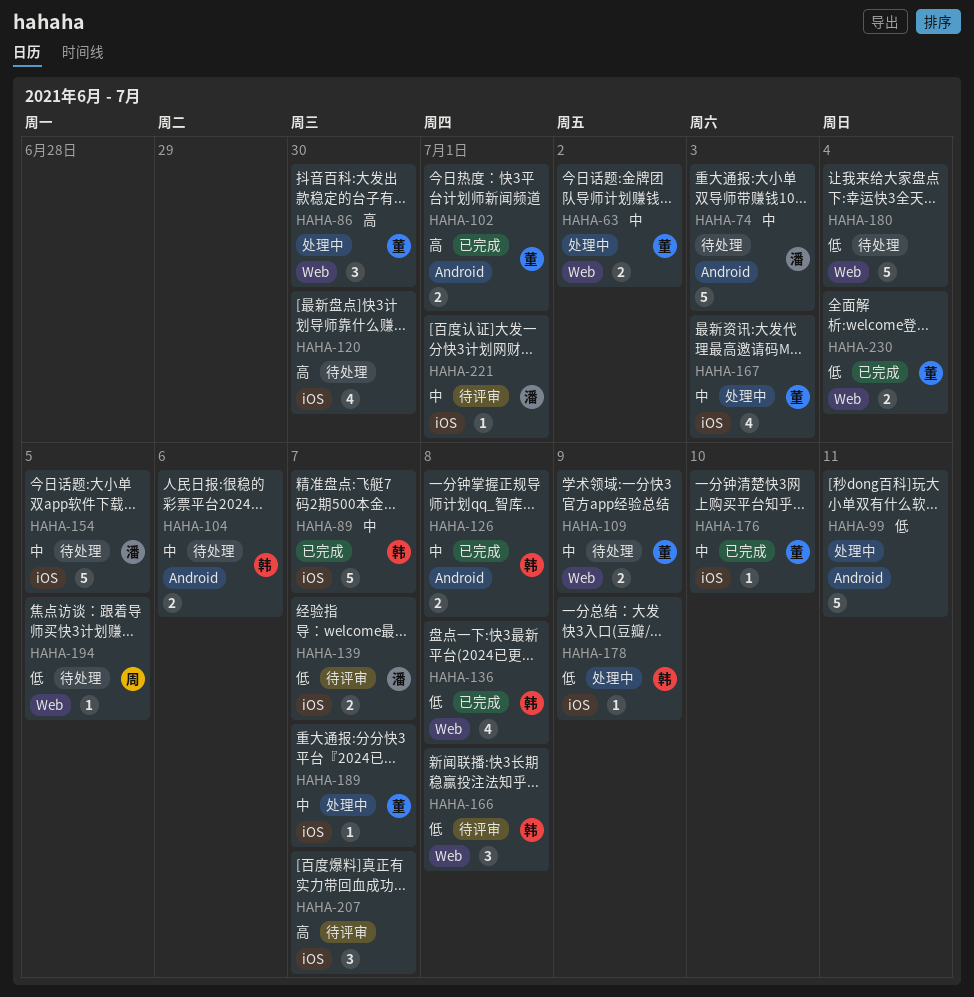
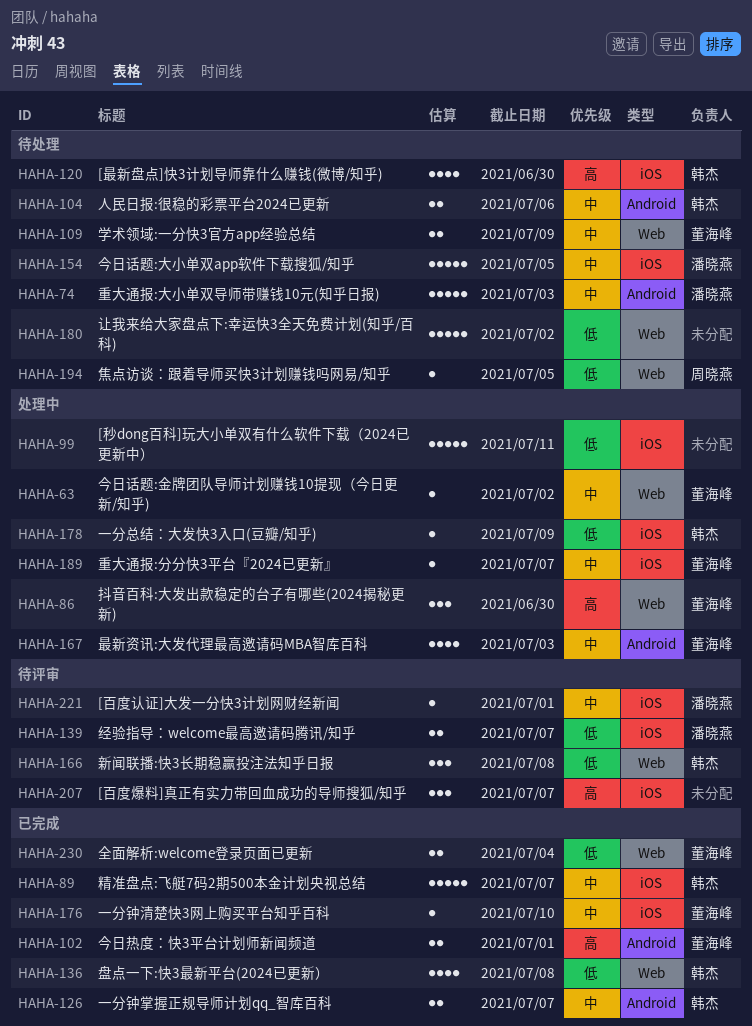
HAHA-63, estimate: 2 -> 1
HAHA-99, label: Android -> iOS
HAHA-120, owner: none -> 韩杰
HAHA-126, due: Jul 8 -> Jul 7
HAHA-167, label: iOS -> Android
HAHA-180, due: Jul 4 -> Jul 2

